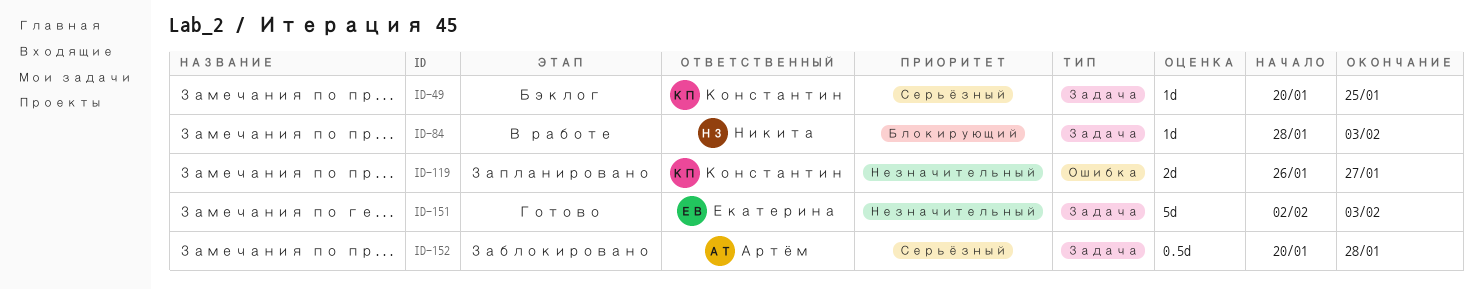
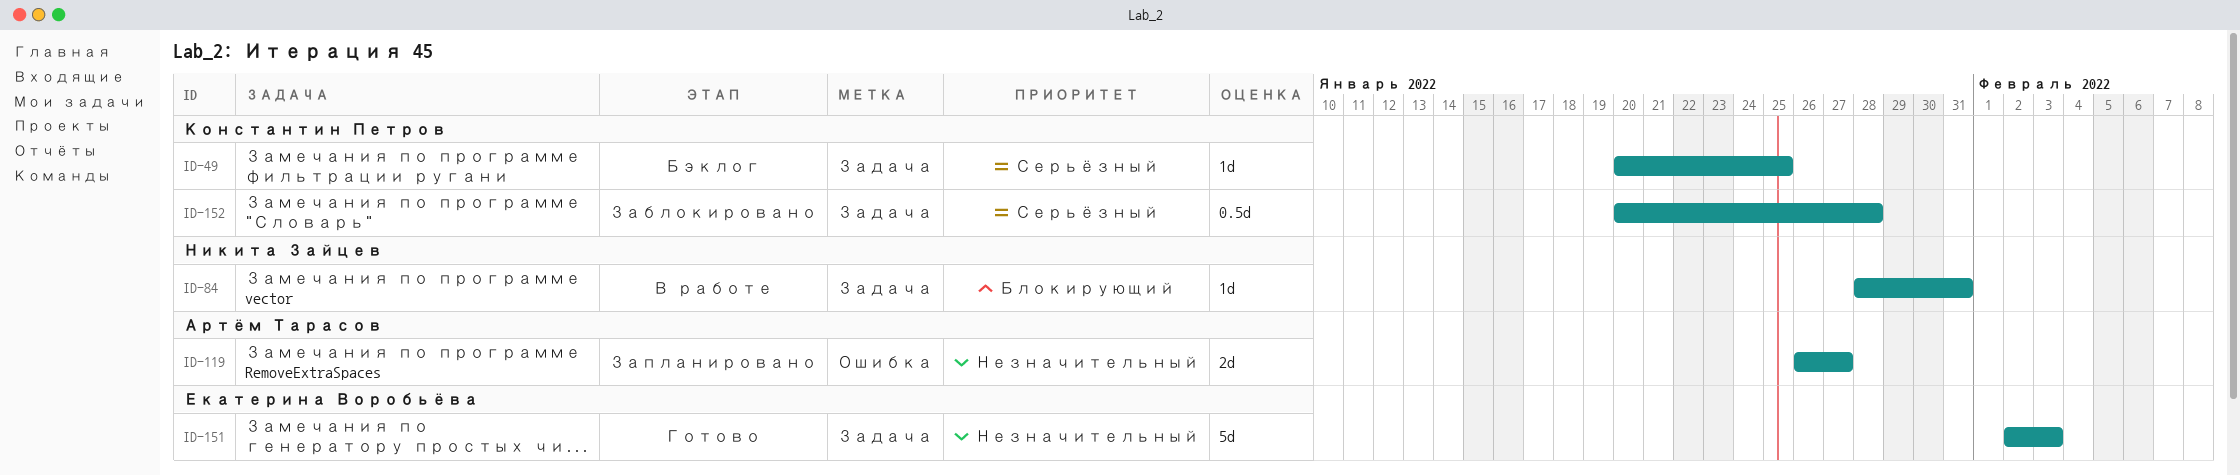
ID-84, due: Feb 3 -> Jan 31
ID-119, owner: Константин Петров -> Артём Тарасов
ID-152, owner: Артём Тарасов -> Константин Петров

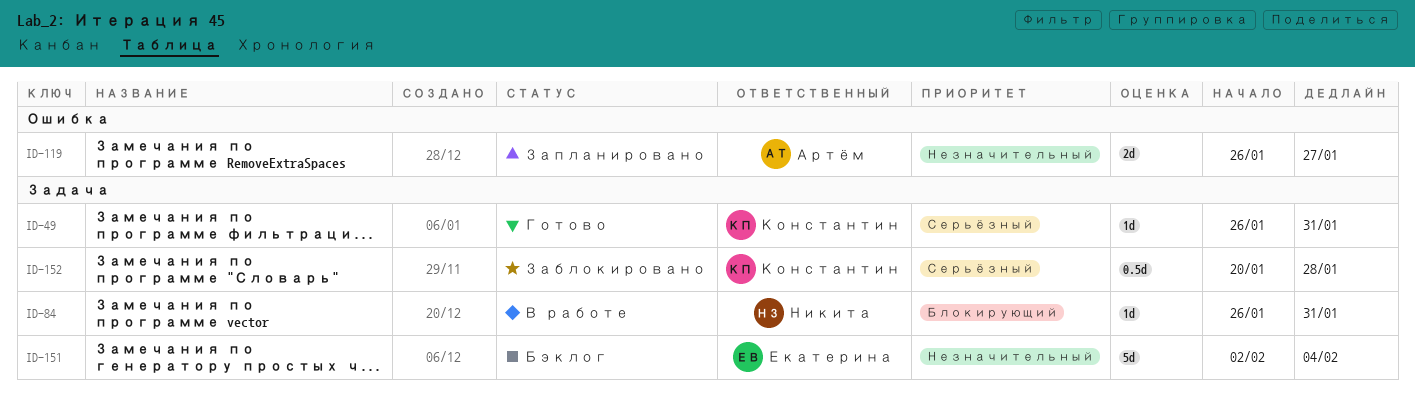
ID-49, status: Бэклог -> Готово
ID-49, start: Jan 20 -> Jan 26
ID-49, due: Jan 25 -> Jan 31
ID-84, start: Jan 28 -> Jan 26
ID-151, status: Готово -> Бэклог
ID-151, due: Feb 3 -> Feb 4

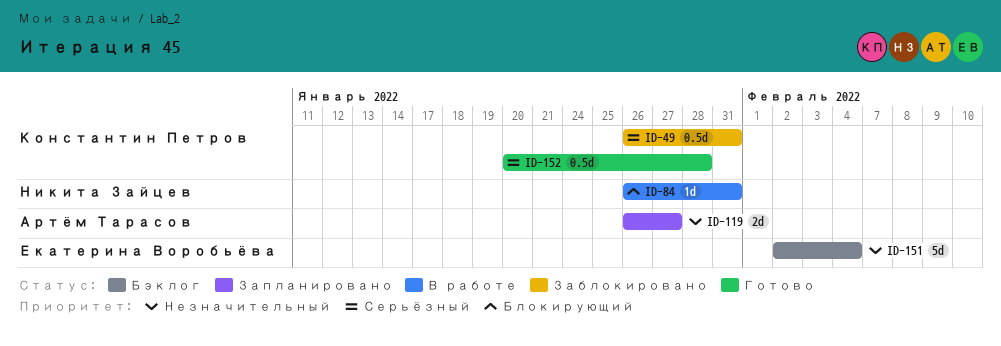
ID-49, status: Готово -> Заблокировано
ID-49, estimate: 1d -> 0.5d
ID-152, status: Заблокировано -> Готово

